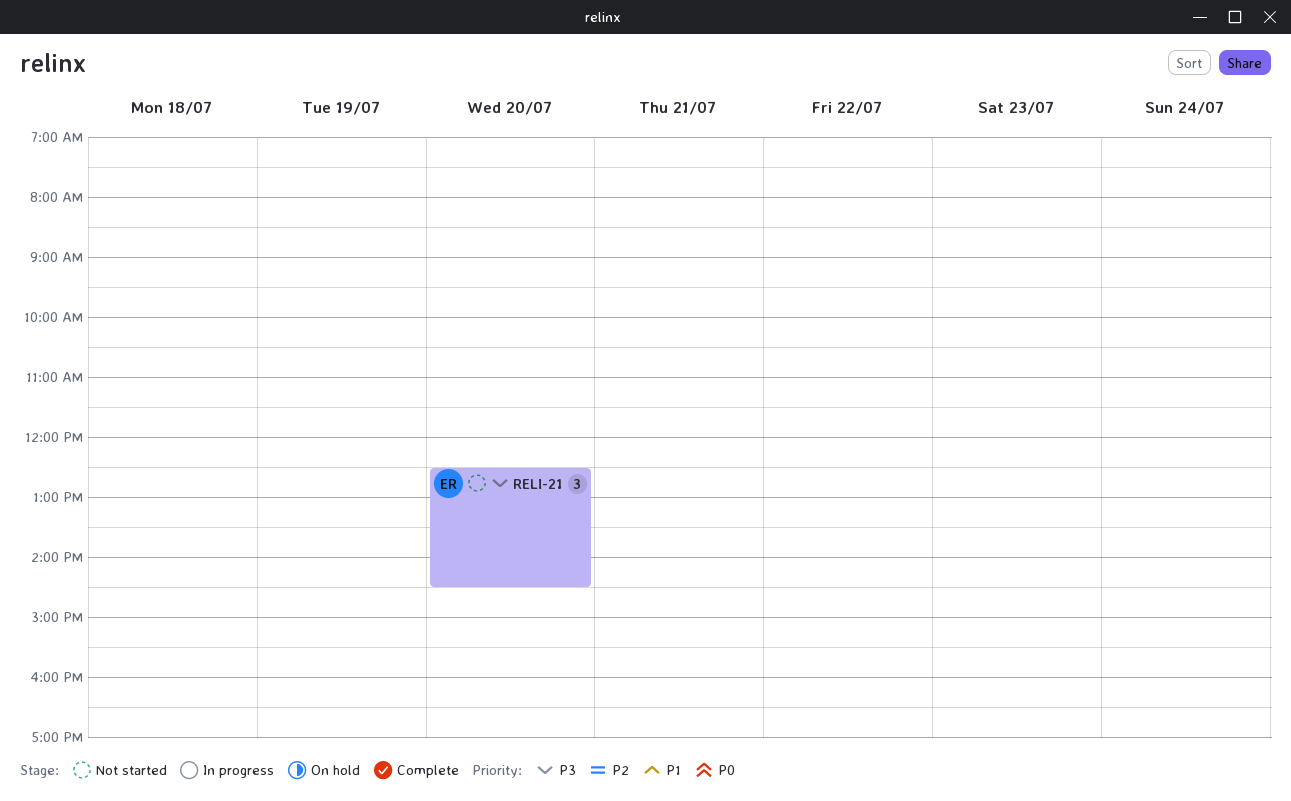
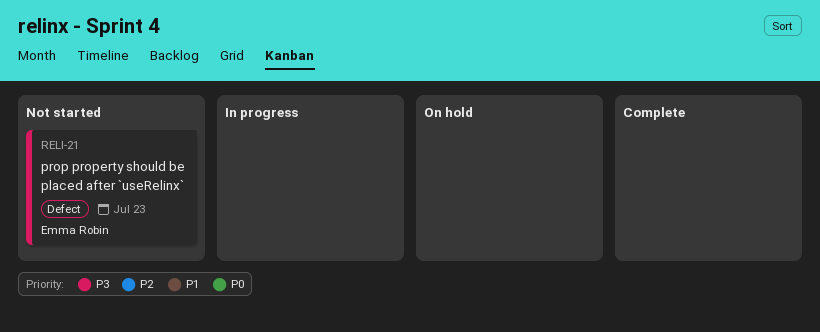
RELI-21, day: Jul 20 -> Jul 23

